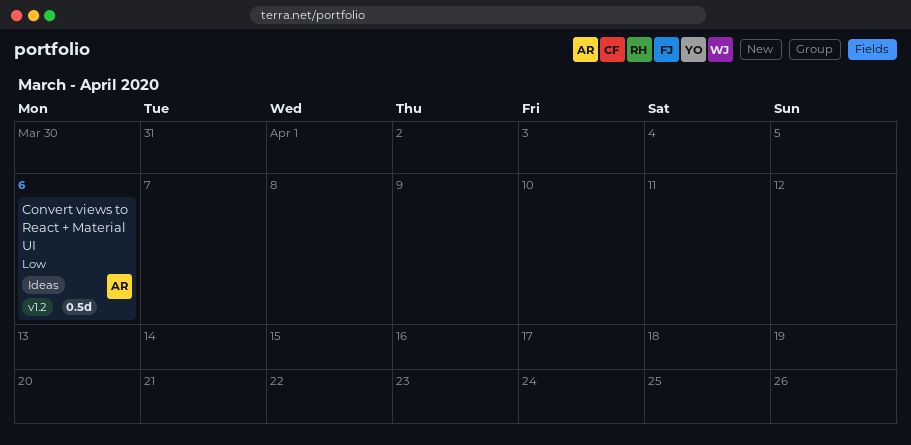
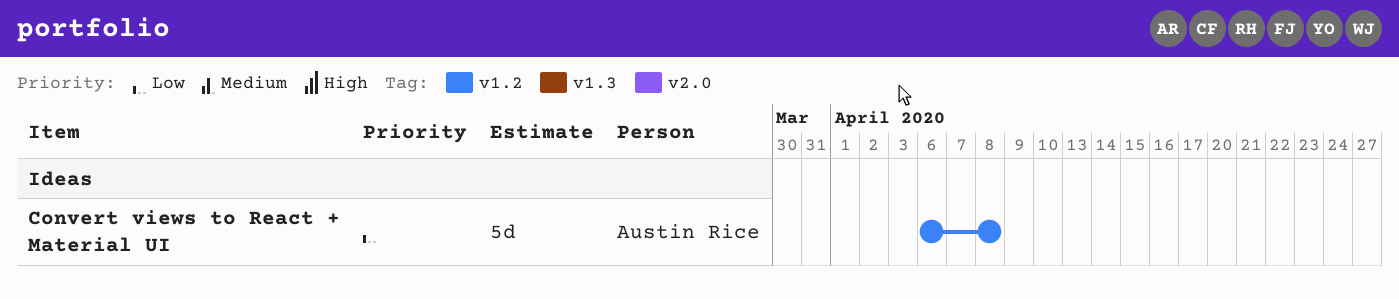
Convert views to React + Material UI, estimate: 0.5d -> 5d
Convert views to React + Material UI, due: Apr 6 -> Apr 8

